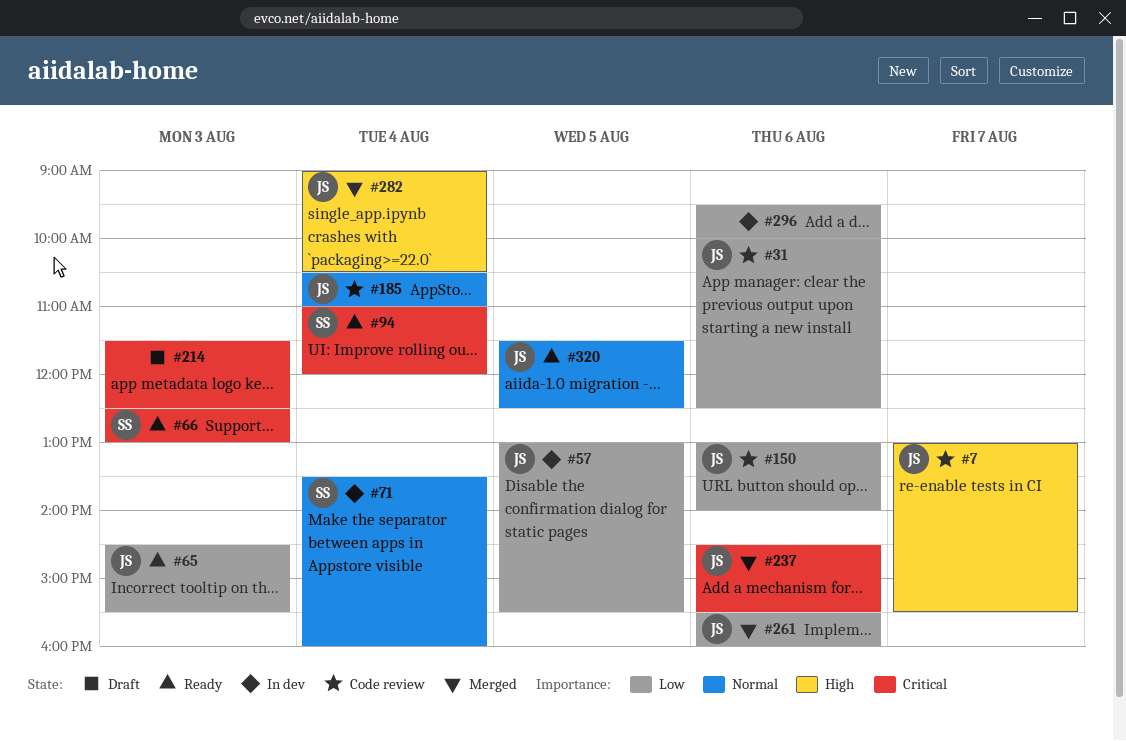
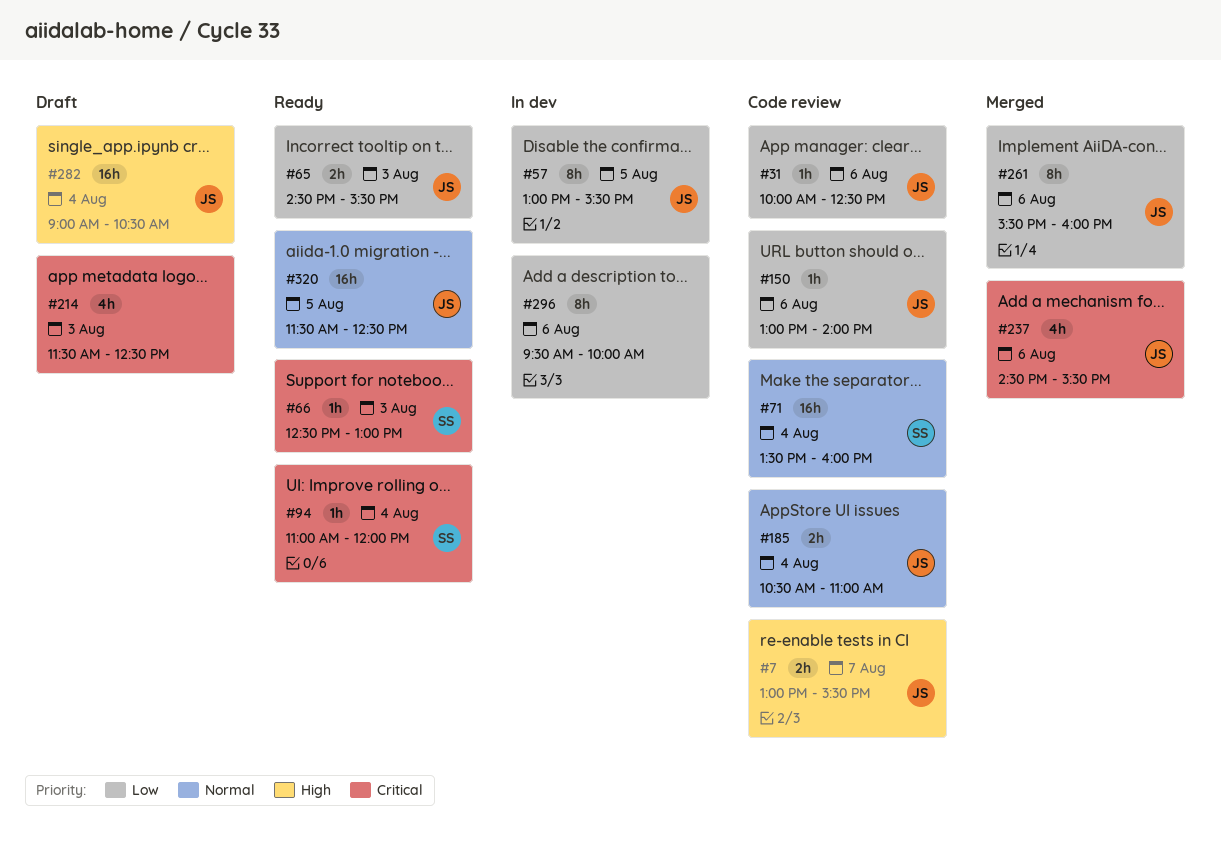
#71, status: In dev -> Code review
#282, status: Merged -> Draft

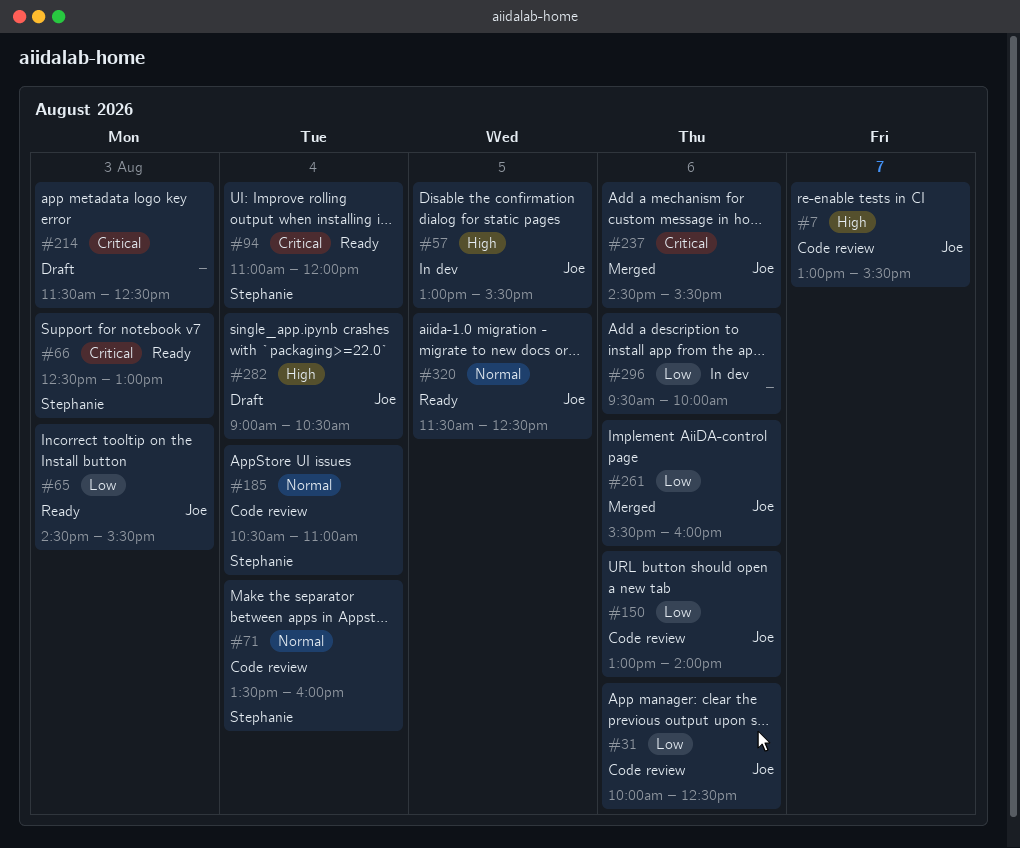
#57, priority: Low -> High
#185, owner: Joe -> Stephanie

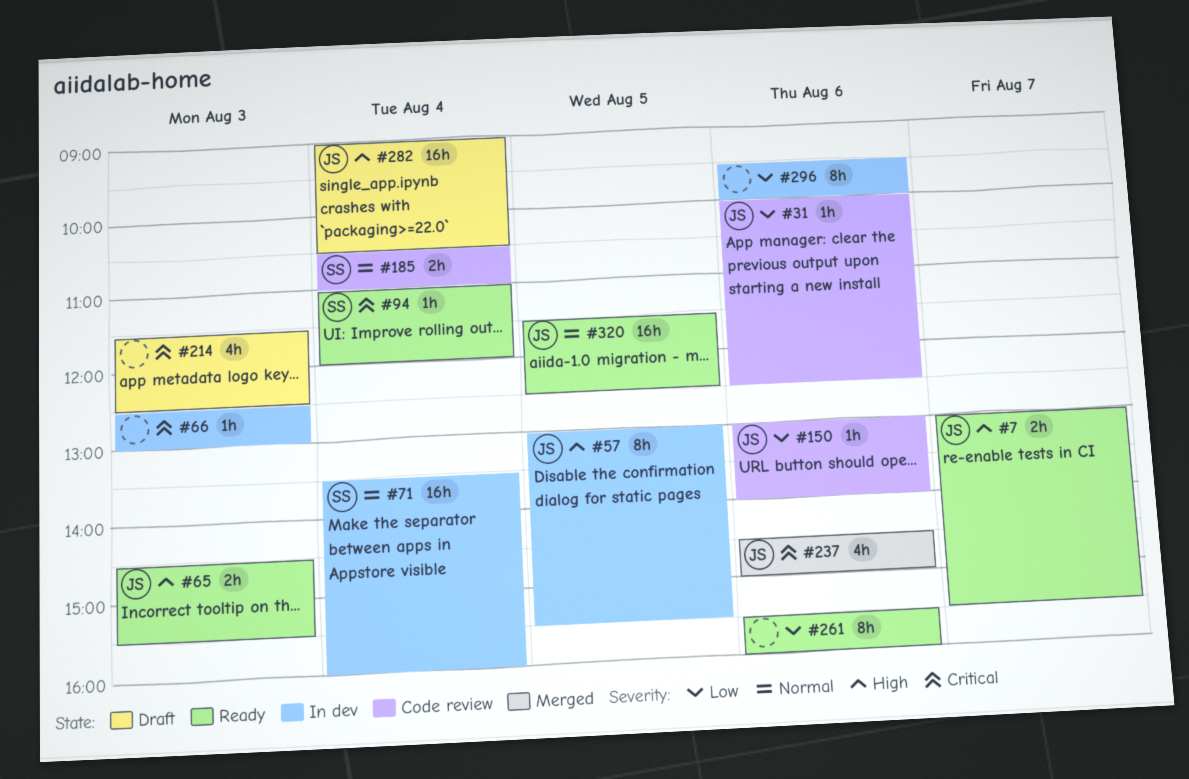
#7, status: Code review -> Ready
#65, priority: Low -> High
#66, status: Ready -> In dev
#66, owner: Stephanie -> none
#71, status: Code review -> In dev
#237, ends: 15:30 -> 15:00
#261, status: Merged -> Ready
#261, owner: Joe -> none

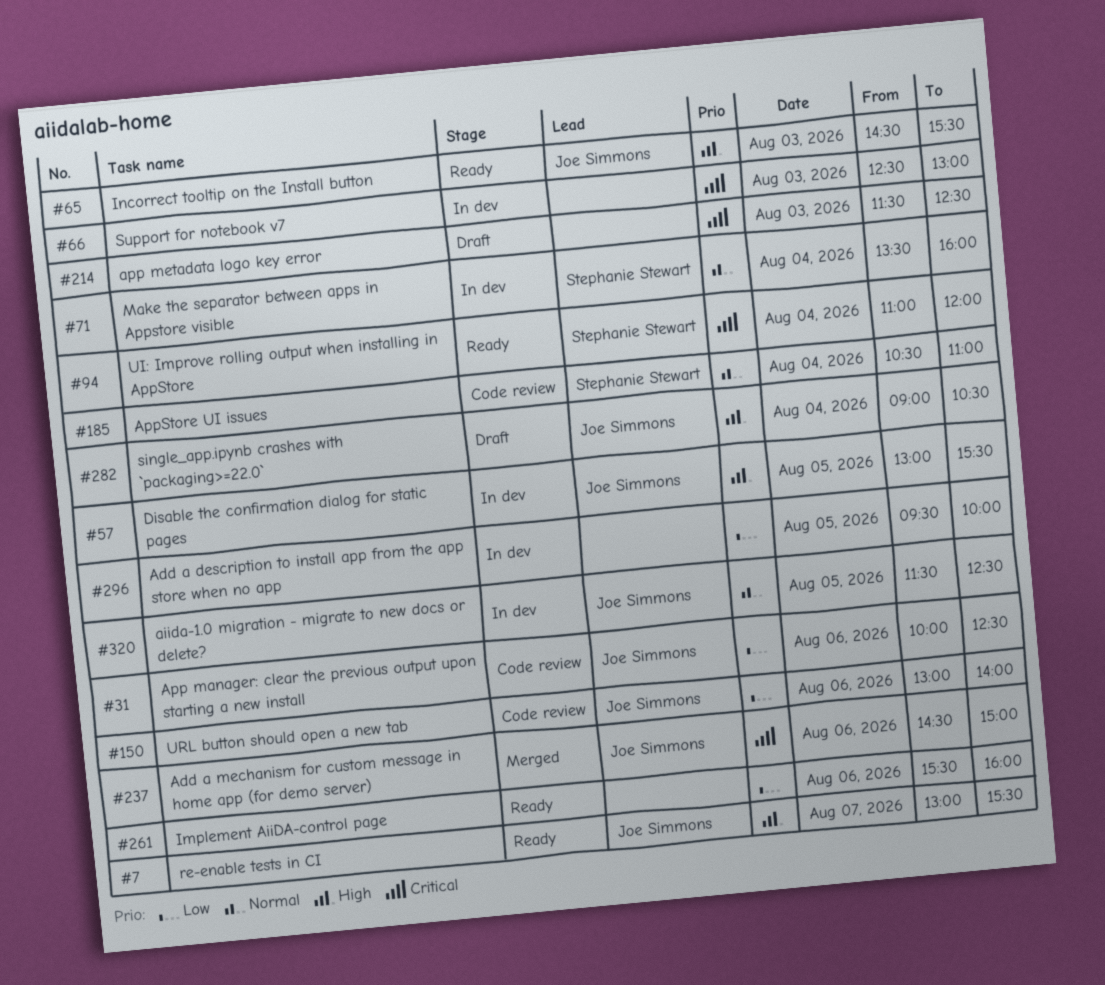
#296, day: Aug 6 -> Aug 5
#320, status: Ready -> In dev

